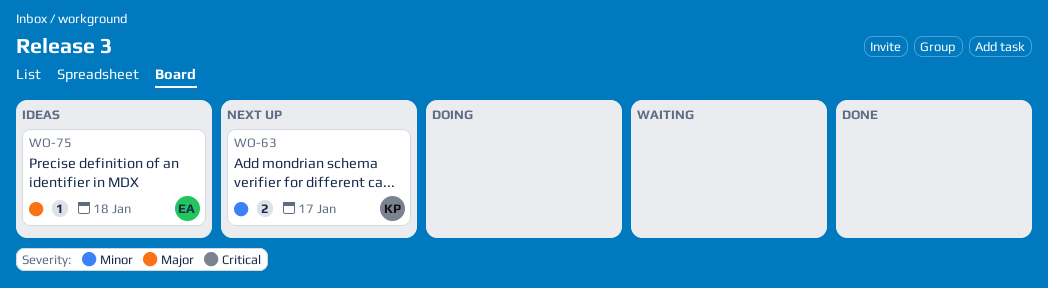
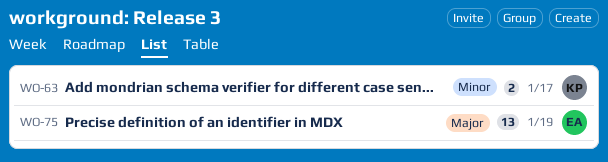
WO-75, estimate: 1 -> 13
WO-75, due: Jan 18 -> Jan 19

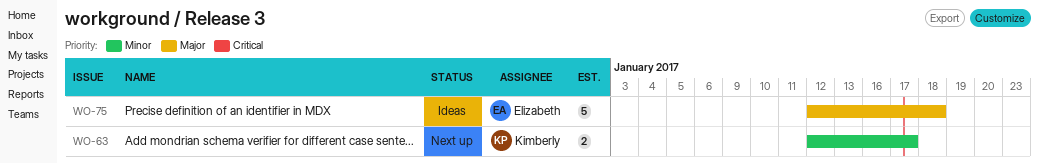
WO-75, estimate: 13 -> 5
WO-75, due: Jan 19 -> Jan 18

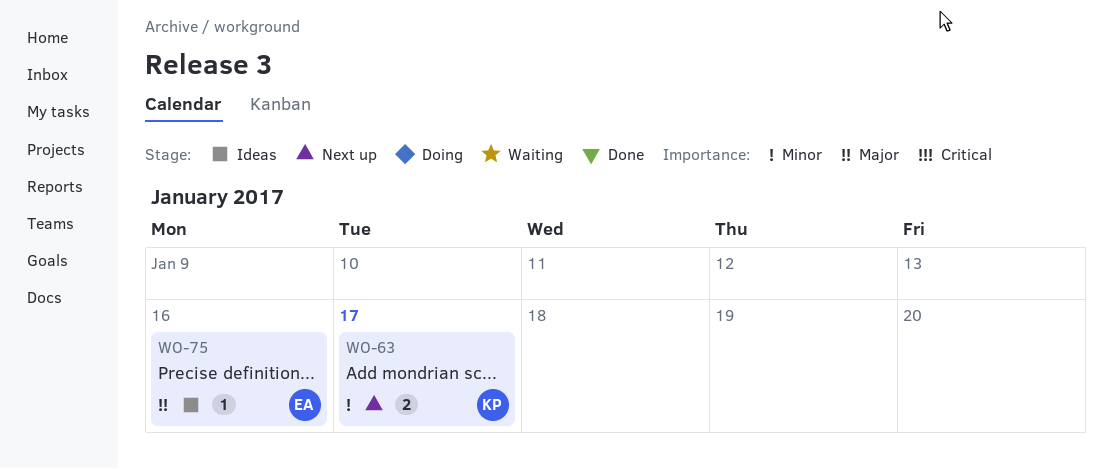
WO-75, estimate: 5 -> 1
WO-75, due: Jan 18 -> Jan 16

